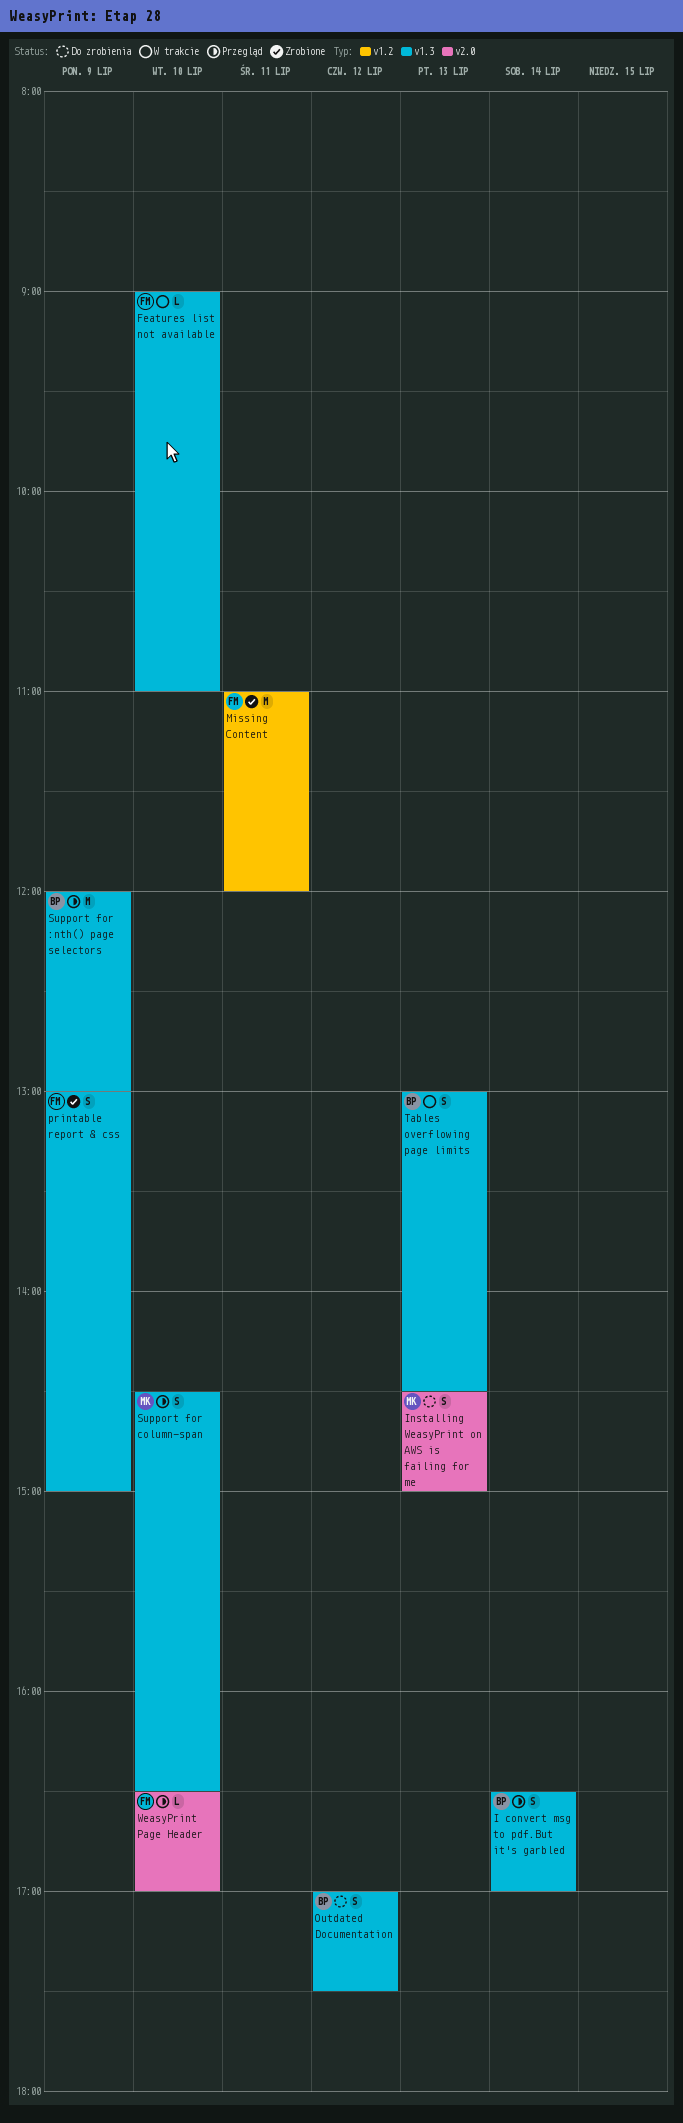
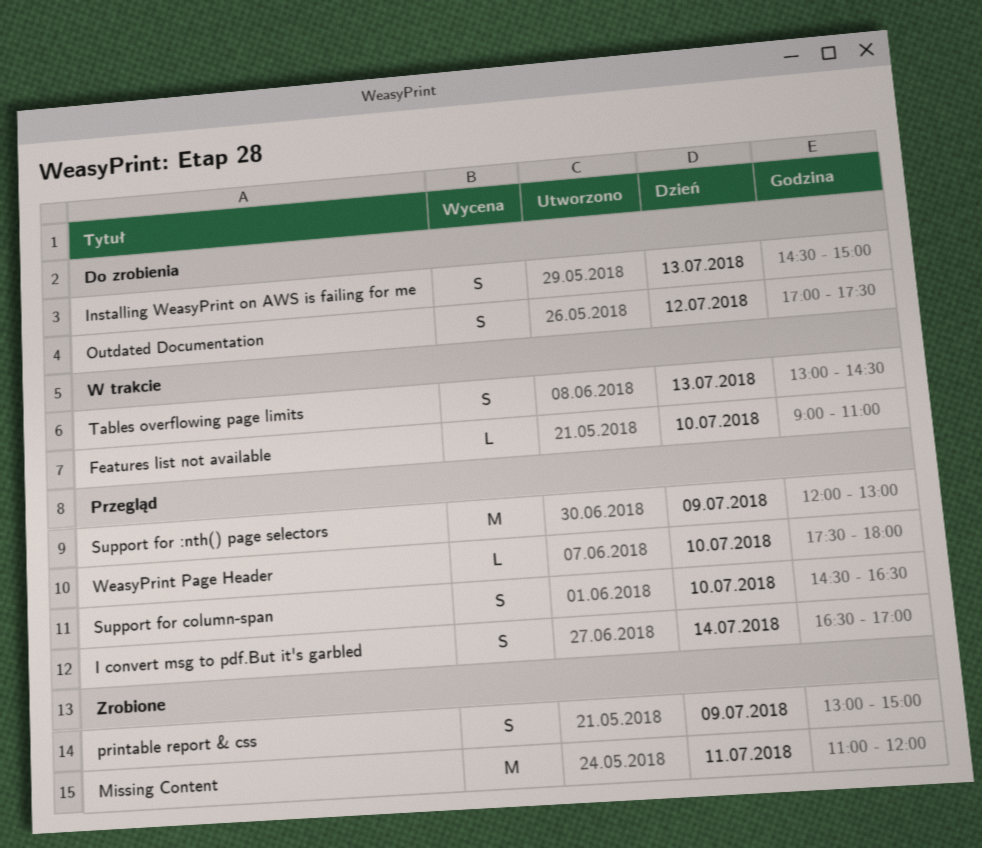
WeasyPrint Page Header, begins: 16:30 -> 17:30
WeasyPrint Page Header, ends: 17:00 -> 18:00

